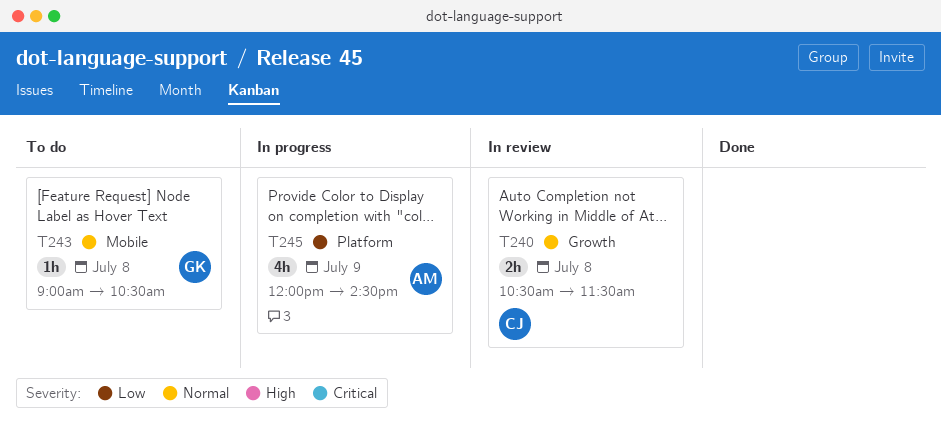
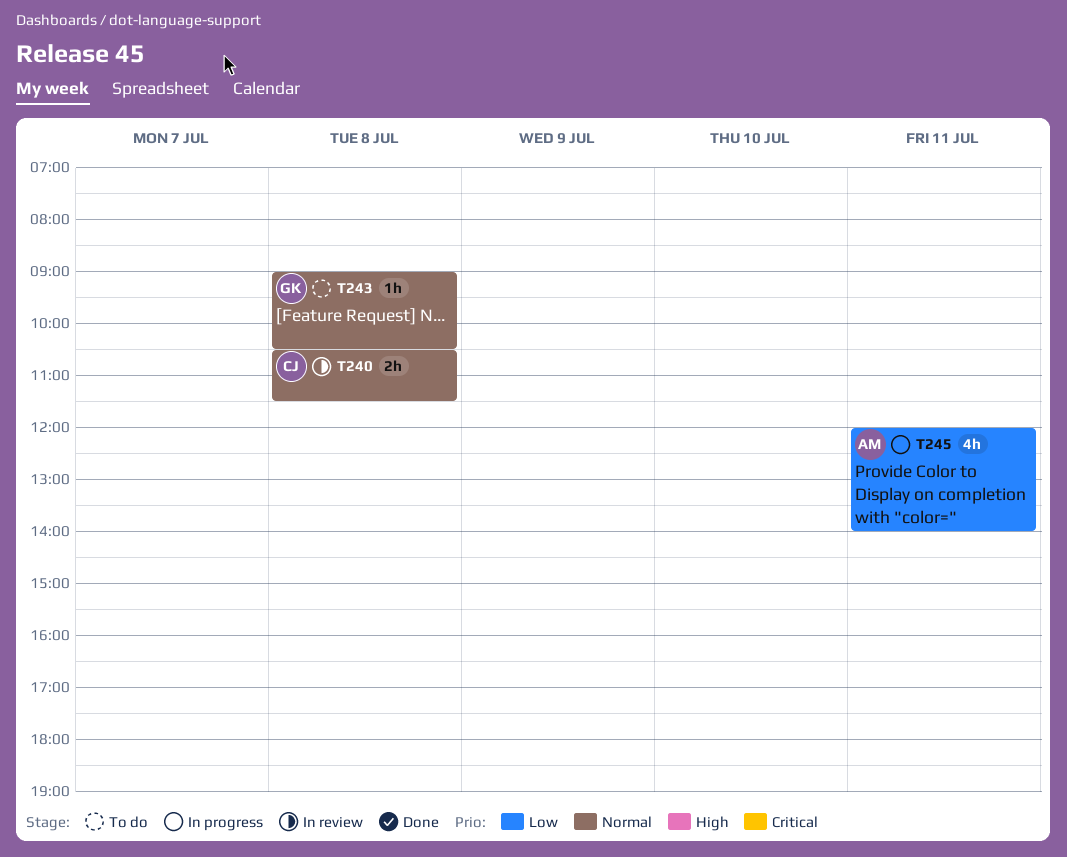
T245, day: Jul 9 -> Jul 11
T245, ends: 14:30 -> 14:00

